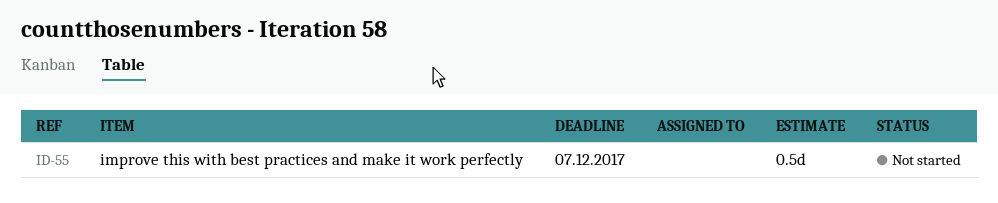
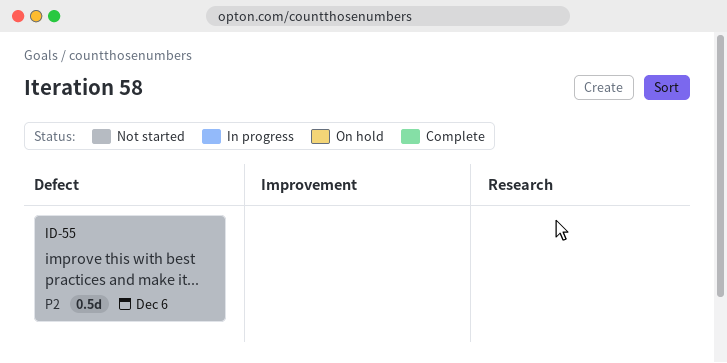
ID-55, due: Dec 7 -> Dec 6

